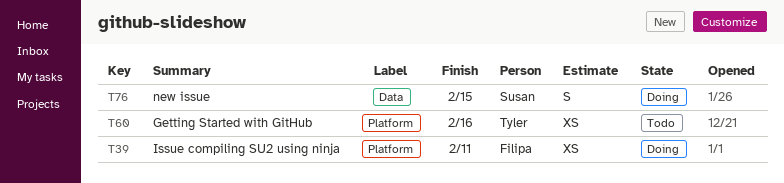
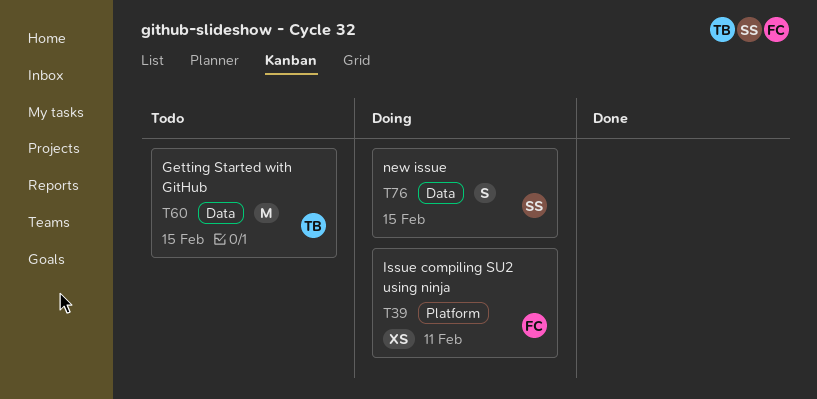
T60, label: Platform -> Data
T60, estimate: XS -> M
T60, due: Feb 16 -> Feb 15

